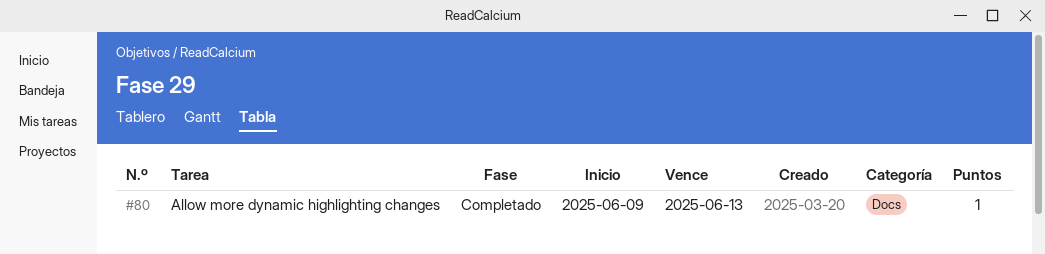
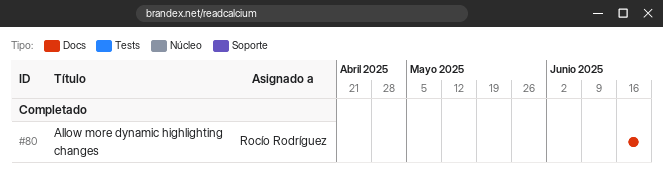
#80, start: Jun 9 -> Jun 16
#80, due: Jun 13 -> Jun 20

